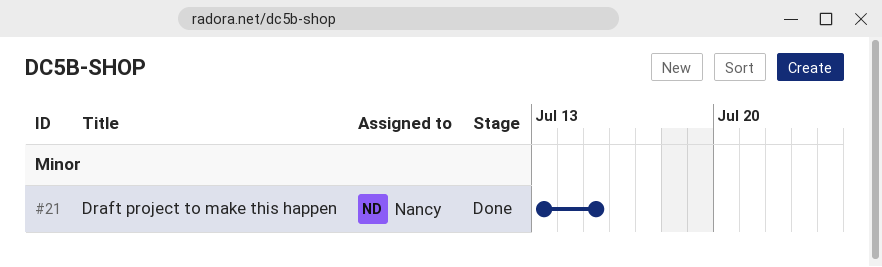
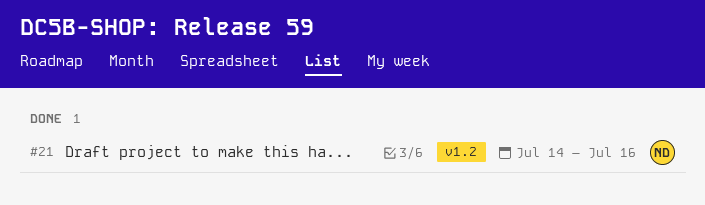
#21, start: Jul 13 -> Jul 14
#21, due: Jul 15 -> Jul 16

